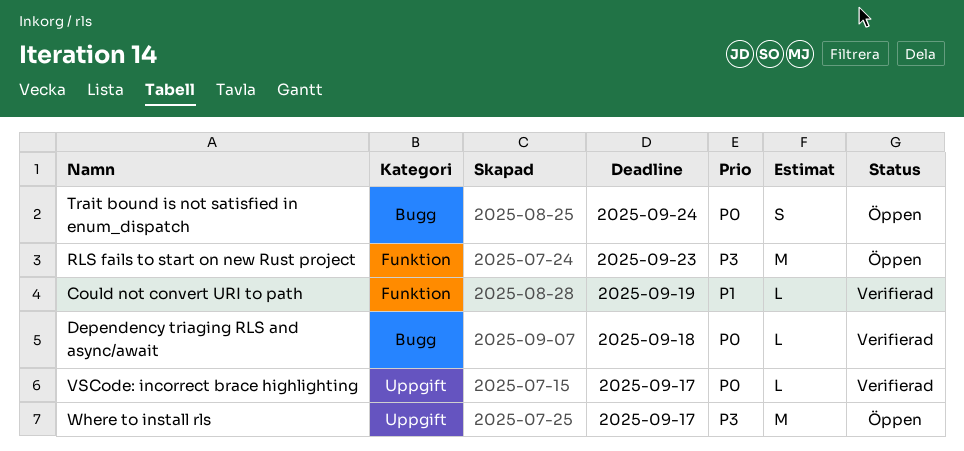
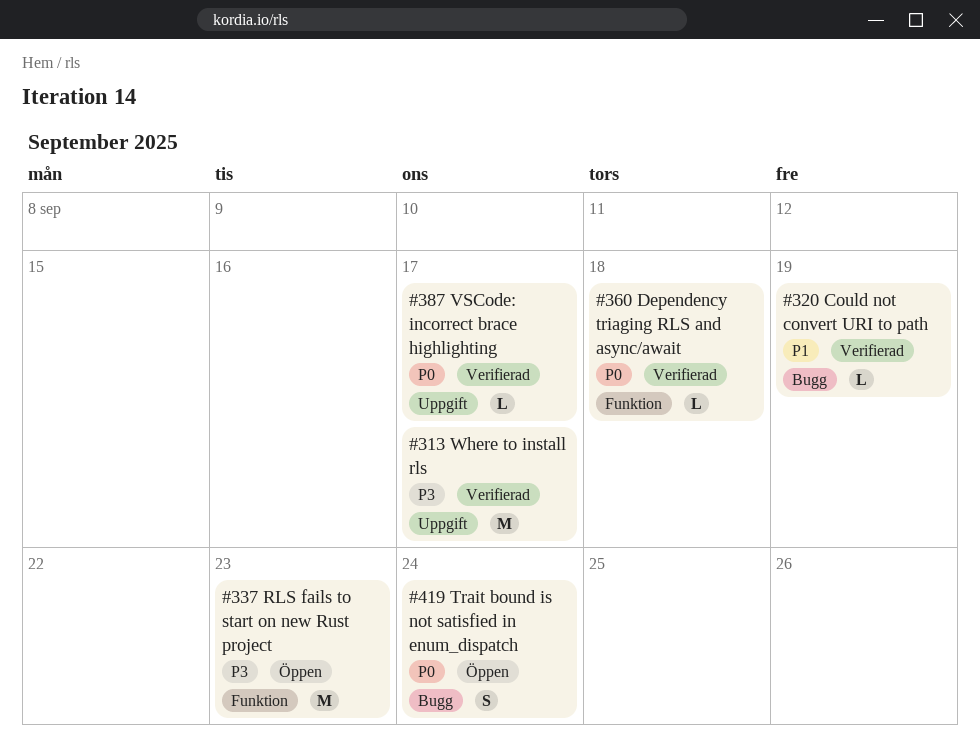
Could not convert URI to path, label: Funktion -> Bugg
Dependency triaging RLS and async/await, label: Bugg -> Funktion
Where to install rls, status: Öppen -> Verifierad

